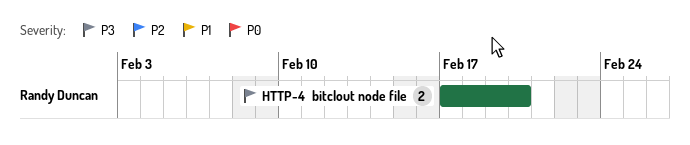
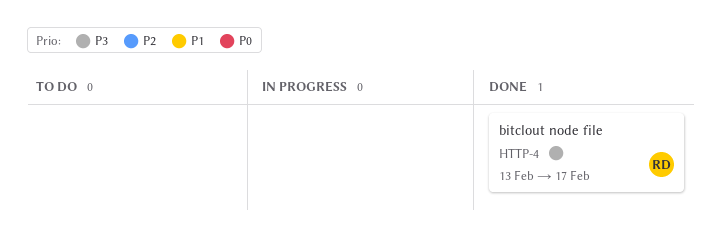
HTTP-4, start: Feb 17 -> Feb 13
HTTP-4, due: Feb 20 -> Feb 17

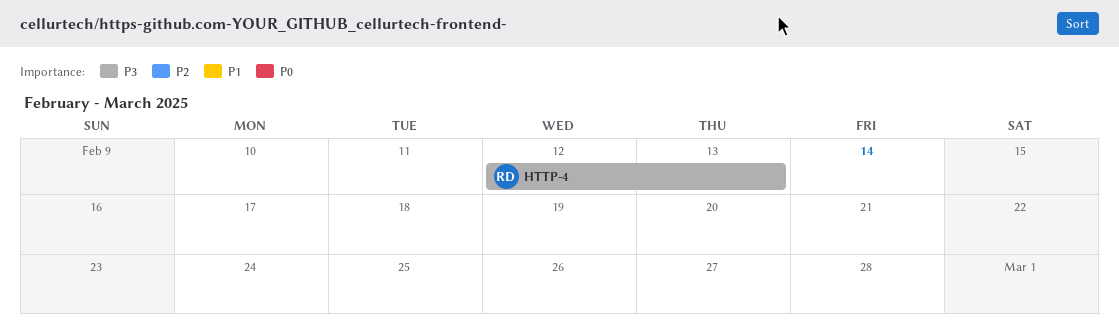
HTTP-4, start: Feb 13 -> Feb 12
HTTP-4, due: Feb 17 -> Feb 13

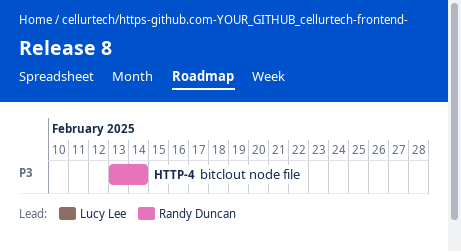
HTTP-4, start: Feb 12 -> Feb 13
HTTP-4, due: Feb 13 -> Feb 14

